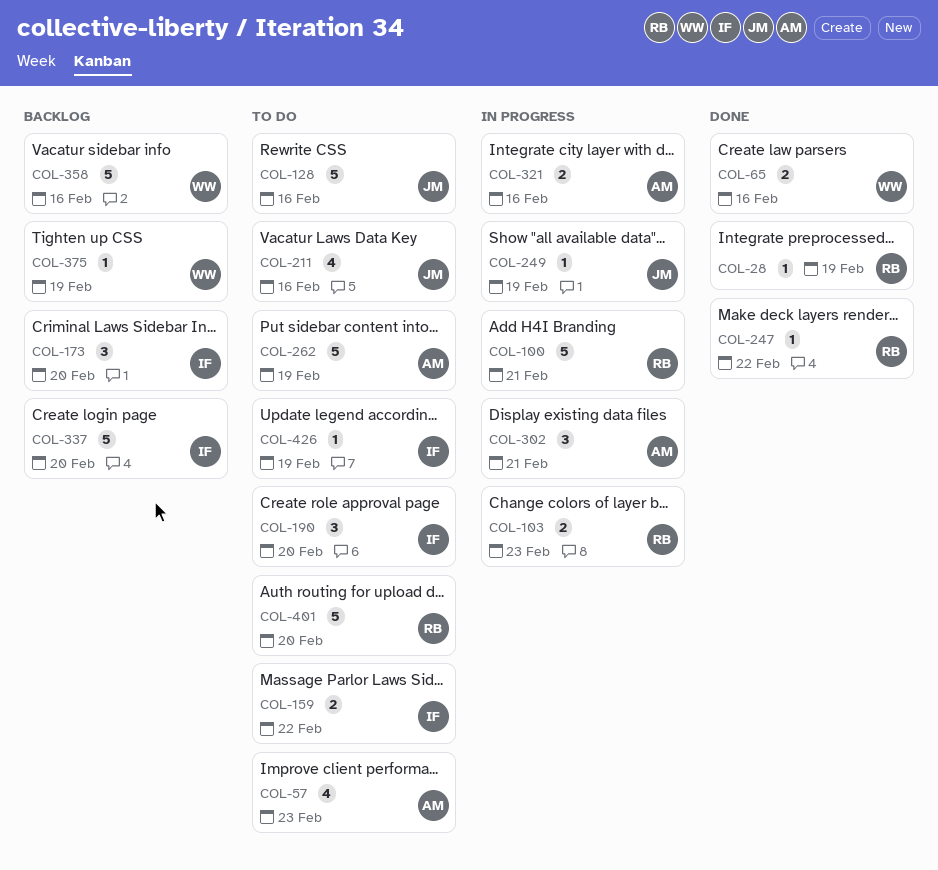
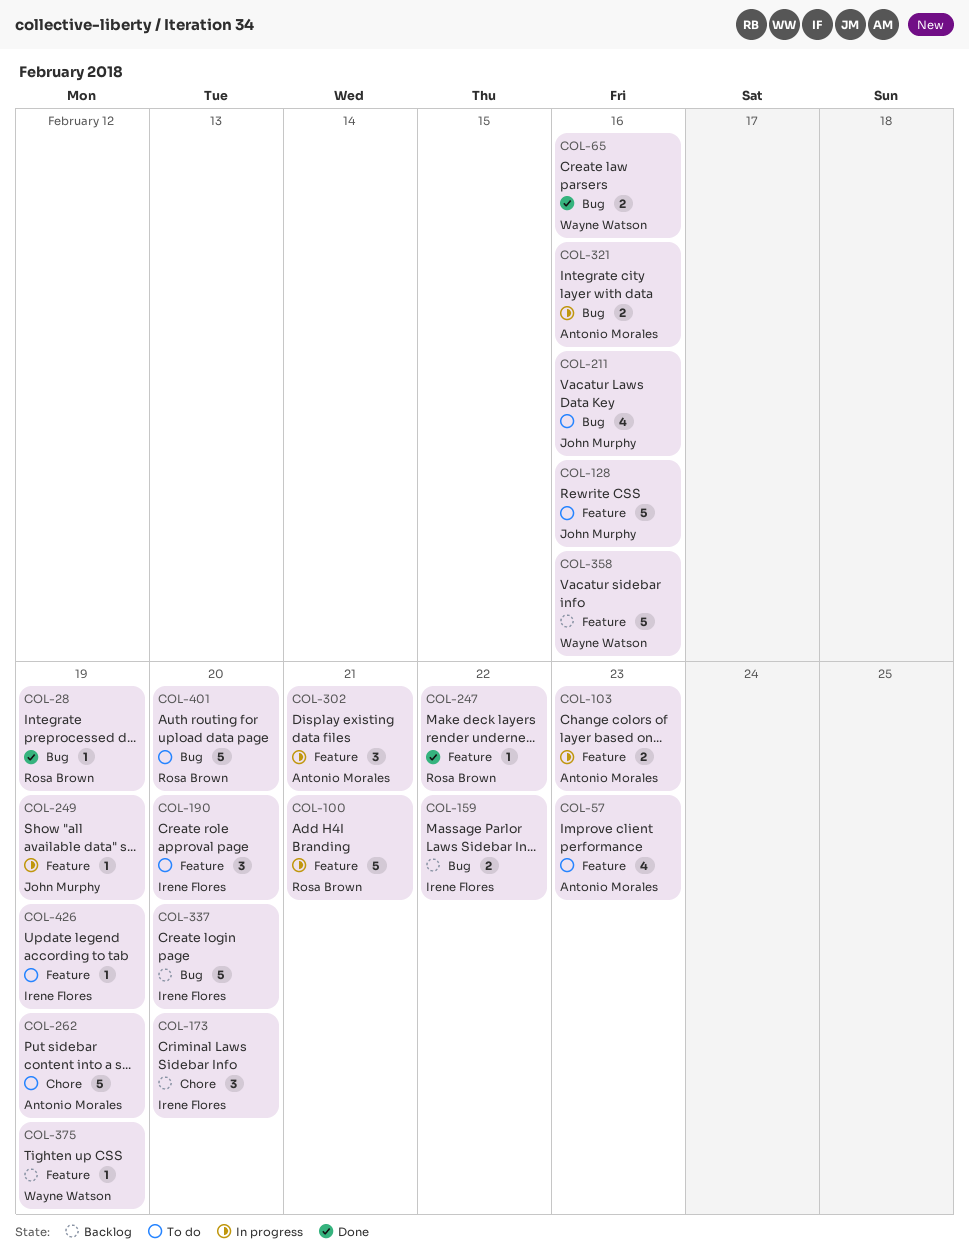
COL-103, owner: Rosa Brown -> Antonio Morales
COL-159, status: To do -> Backlog

